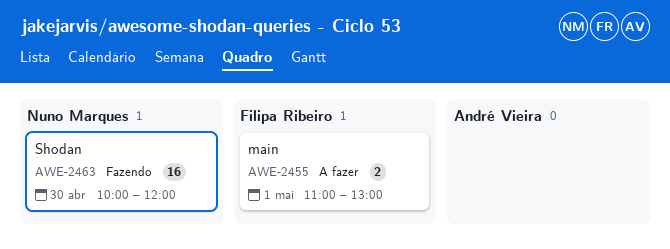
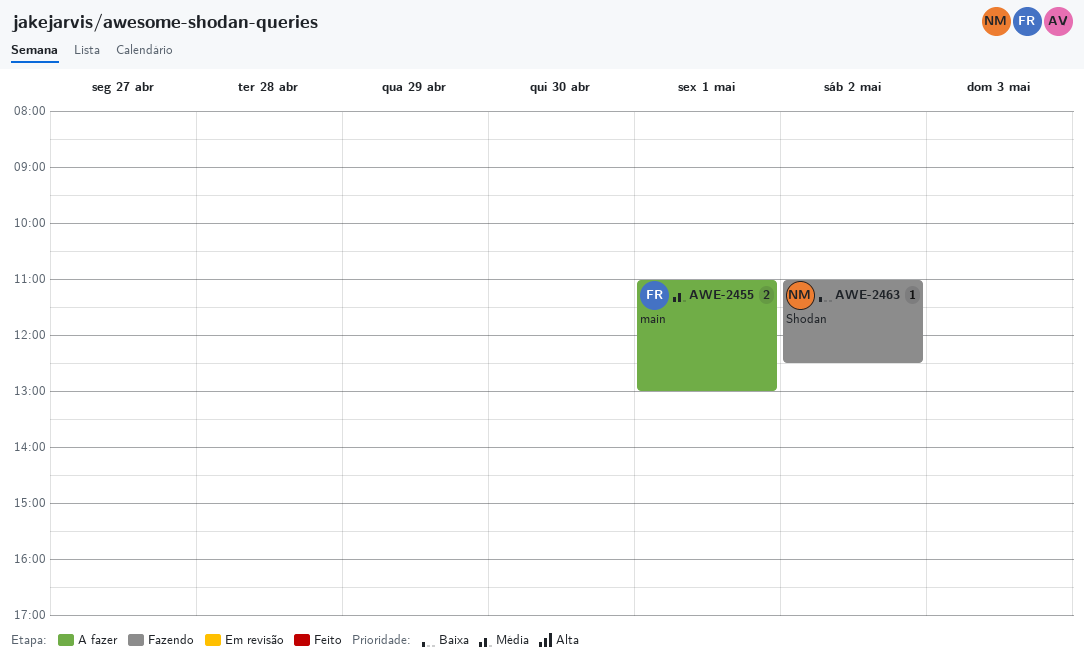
AWE-2463, estimate: 16 -> 1
AWE-2463, day: Apr 30 -> May 2
AWE-2463, begins: 10:00 -> 11:00
AWE-2463, ends: 12:00 -> 12:30

